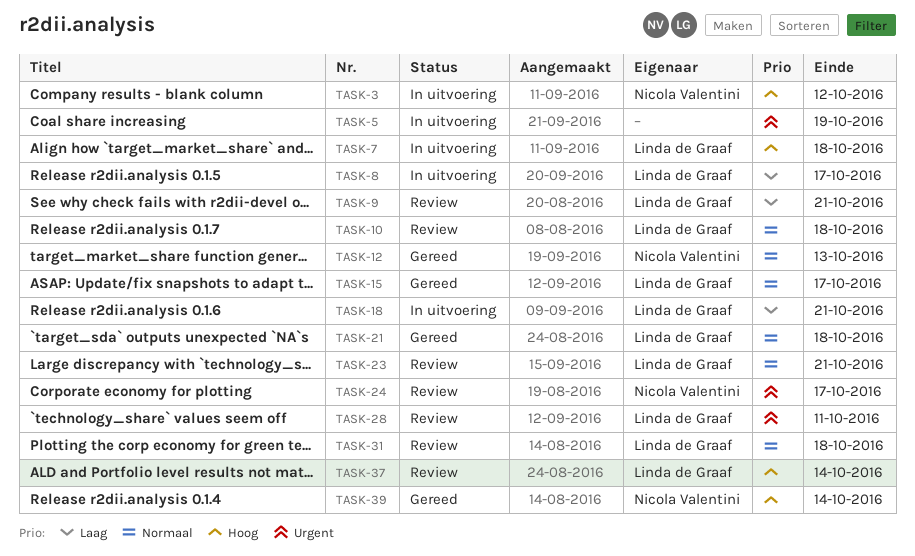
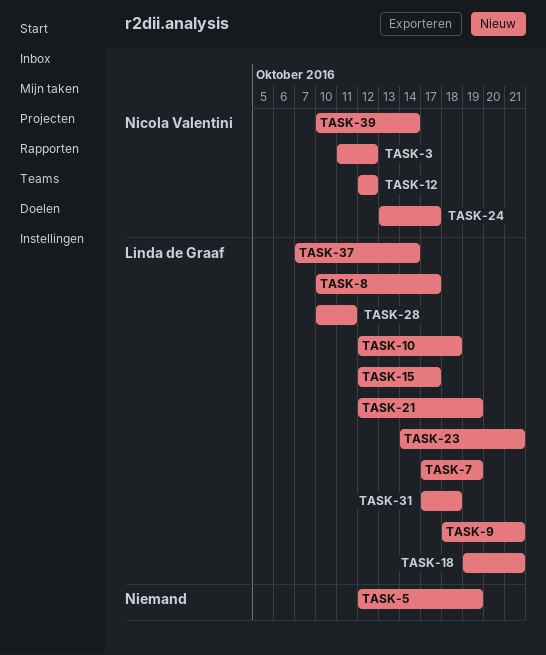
TASK-7, due: Oct 18 -> Oct 19
TASK-12, due: Oct 13 -> Oct 12
TASK-21, due: Oct 18 -> Oct 19

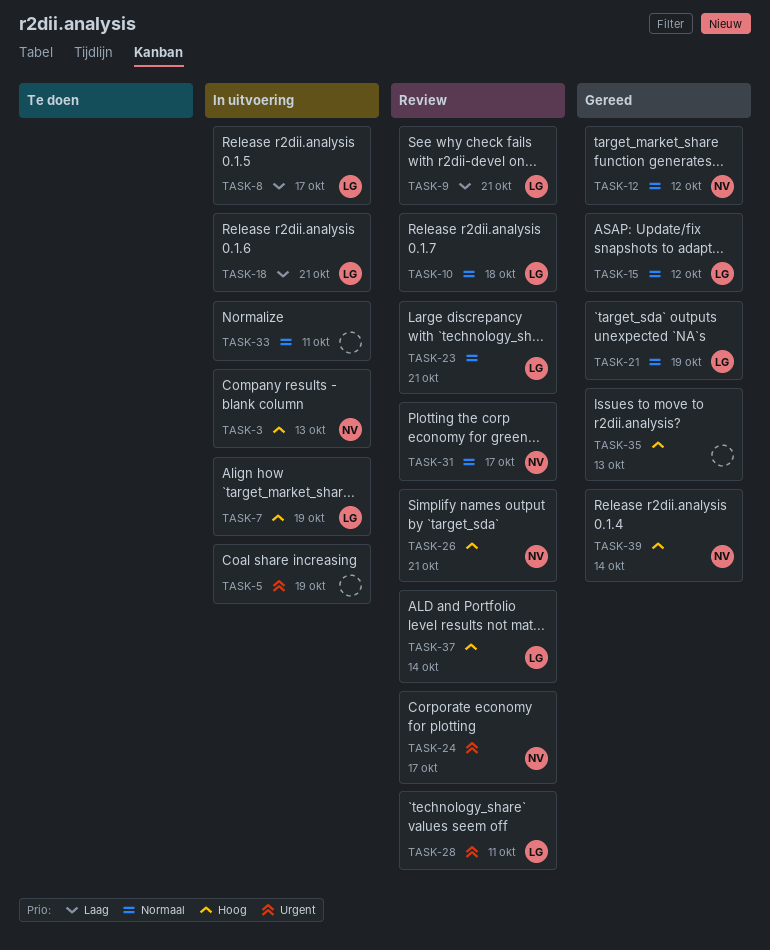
TASK-3, due: Oct 12 -> Oct 13
TASK-15, due: Oct 17 -> Oct 12
TASK-26: none -> present
TASK-31, owner: Linda de Graaf -> Nicola Valentini
TASK-31, due: Oct 18 -> Oct 17
TASK-33: none -> present
TASK-35: none -> present

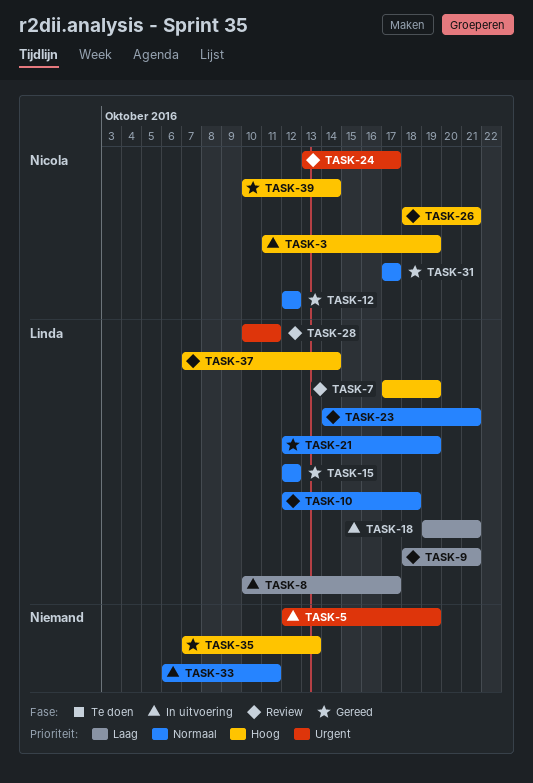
TASK-3, due: Oct 13 -> Oct 19
TASK-7, status: In uitvoering -> Review
TASK-31, status: Review -> Gereed

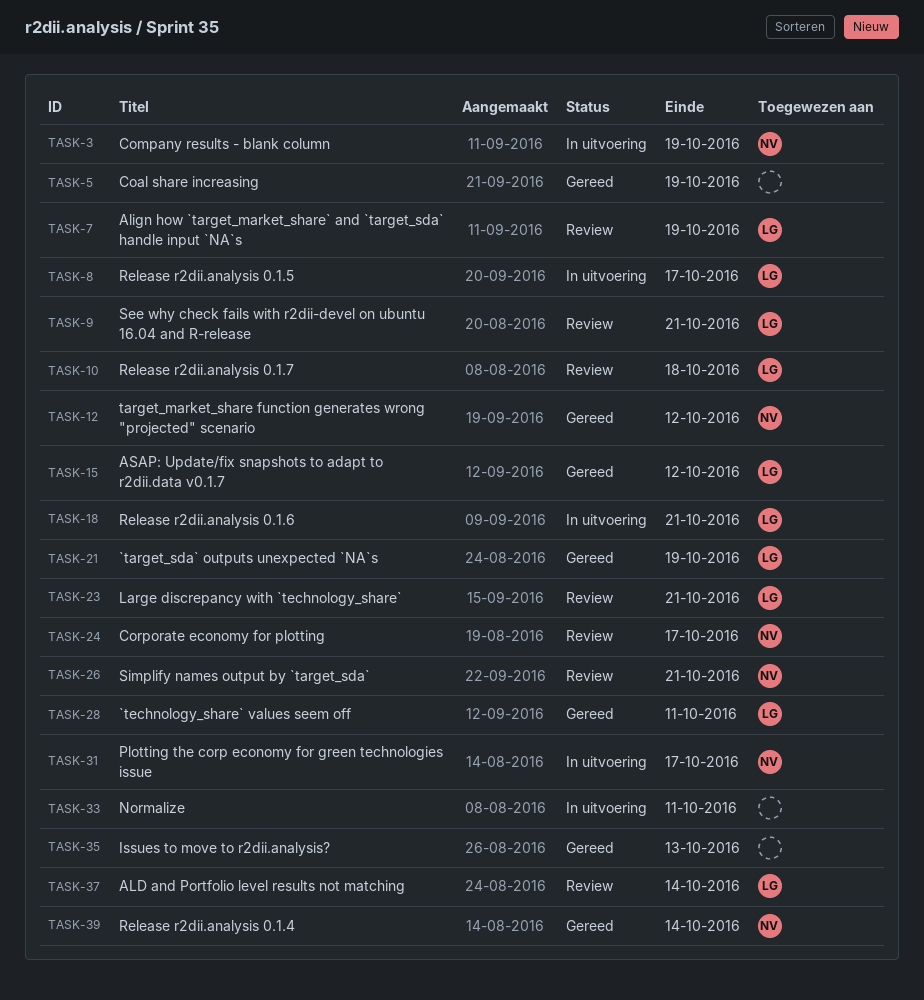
TASK-5, status: In uitvoering -> Gereed
TASK-28, status: Review -> Gereed
TASK-31, status: Gereed -> In uitvoering

